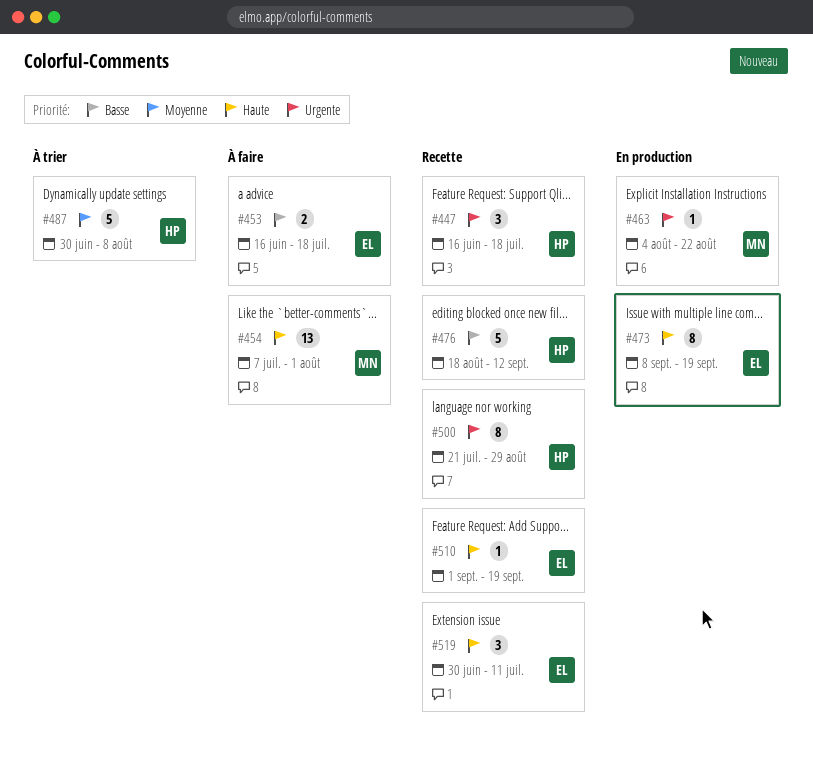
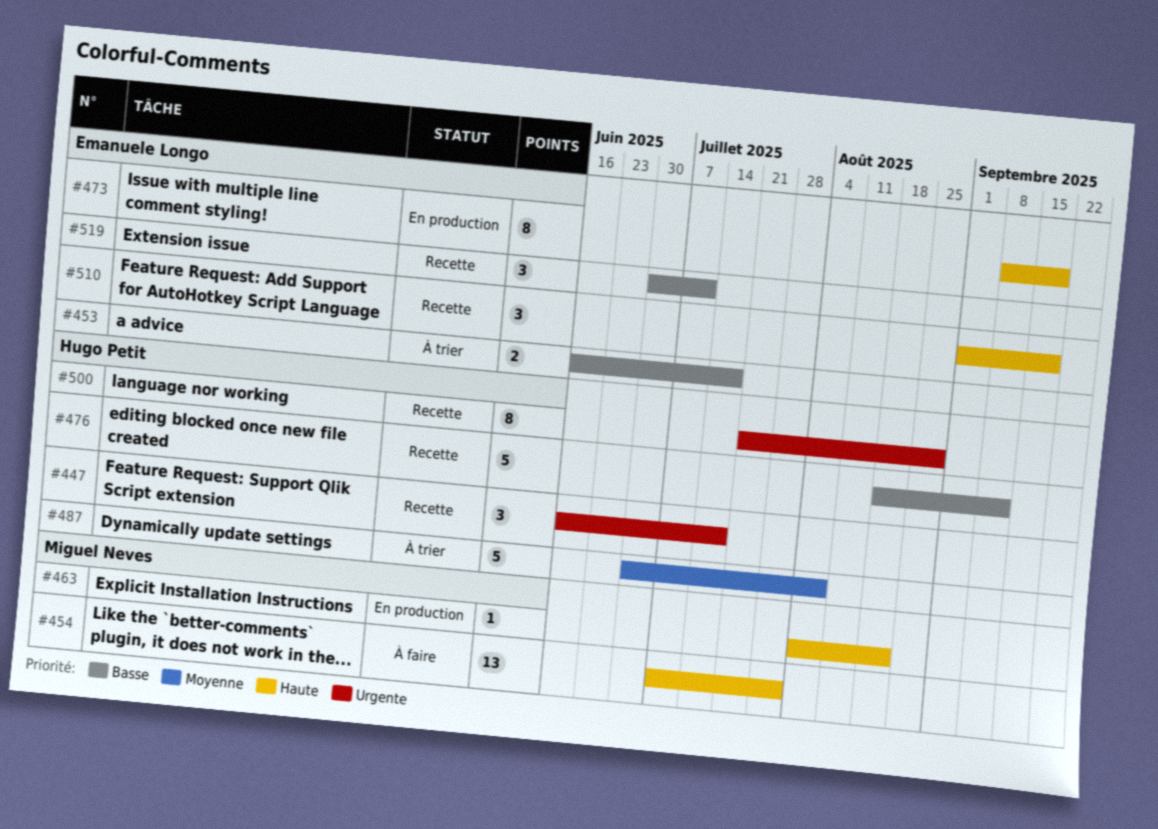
#453, status: À faire -> À trier
#463, priority: Urgente -> Haute
#510, estimate: 1 -> 3
#519, priority: Haute -> Basse

